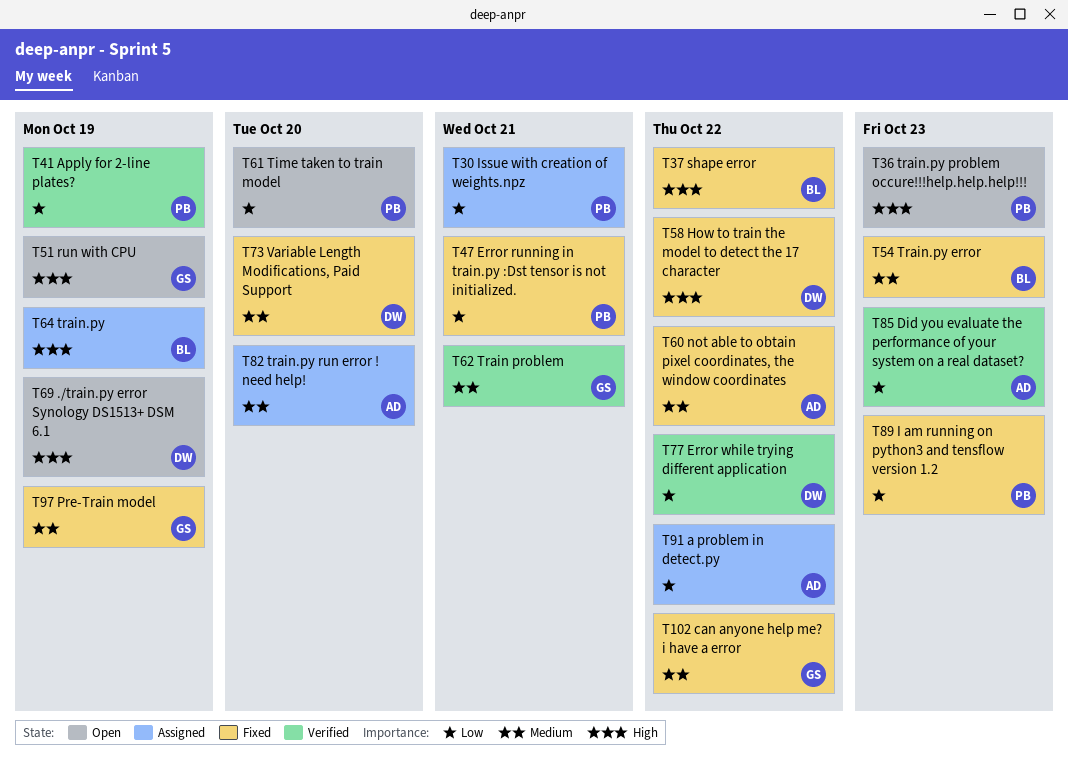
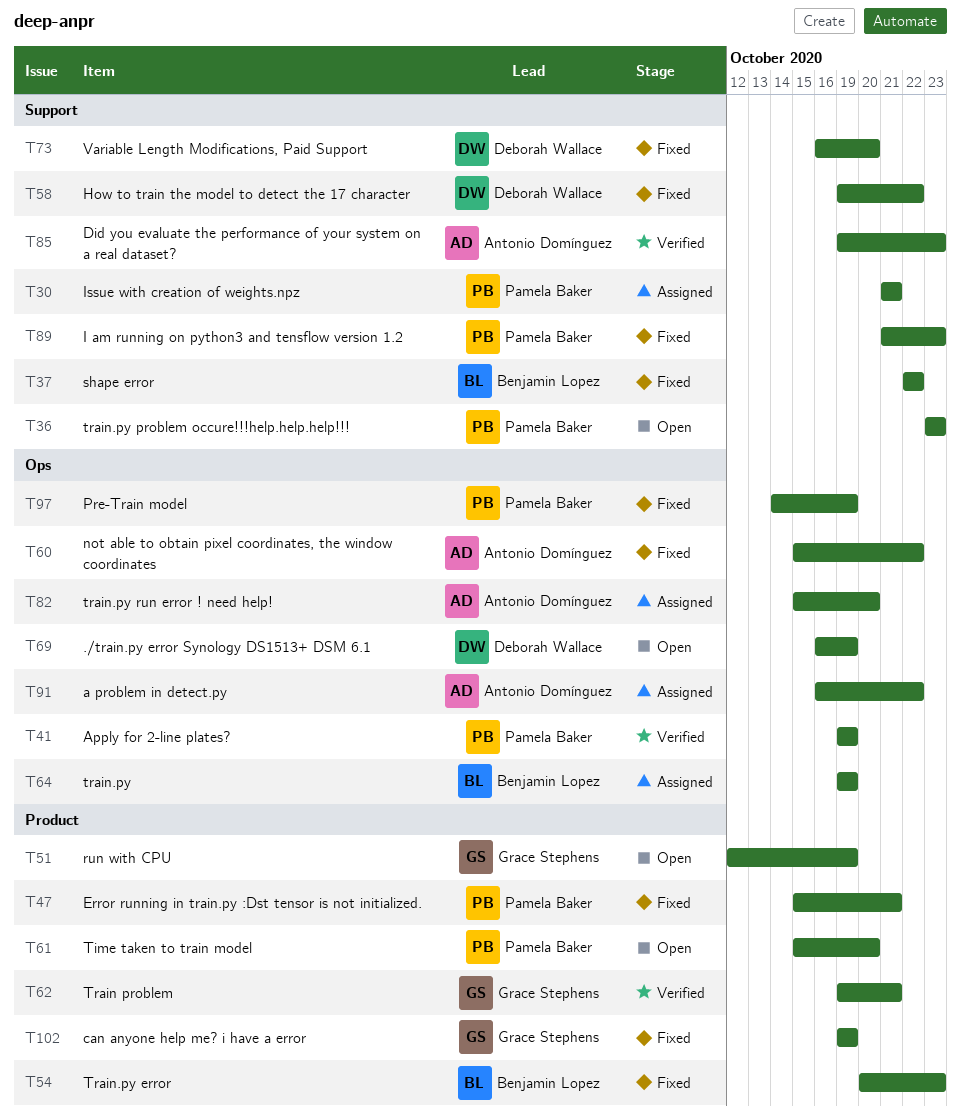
T77: present -> none
T97, owner: Grace Stephens -> Pamela Baker
T102, due: Oct 22 -> Oct 19

